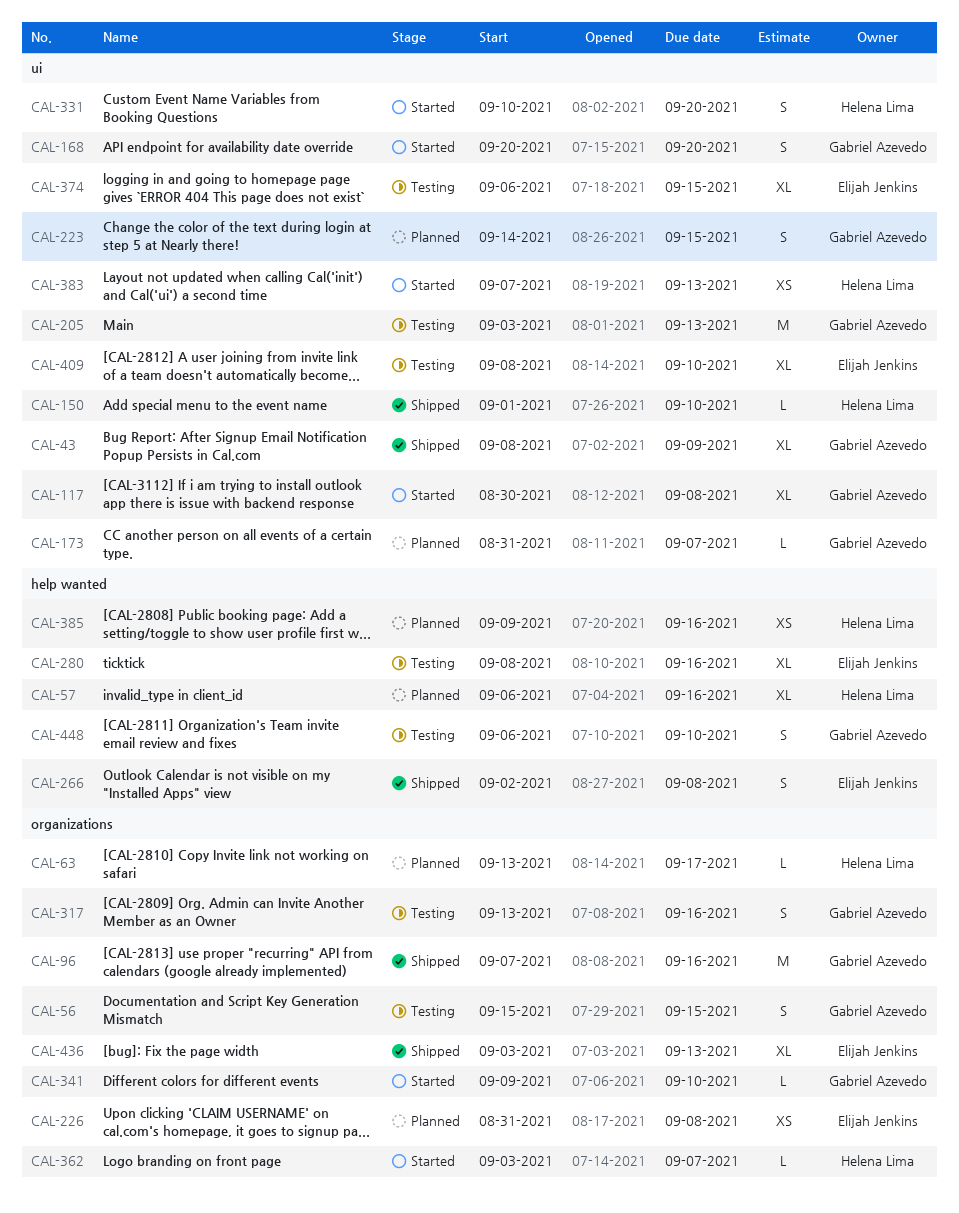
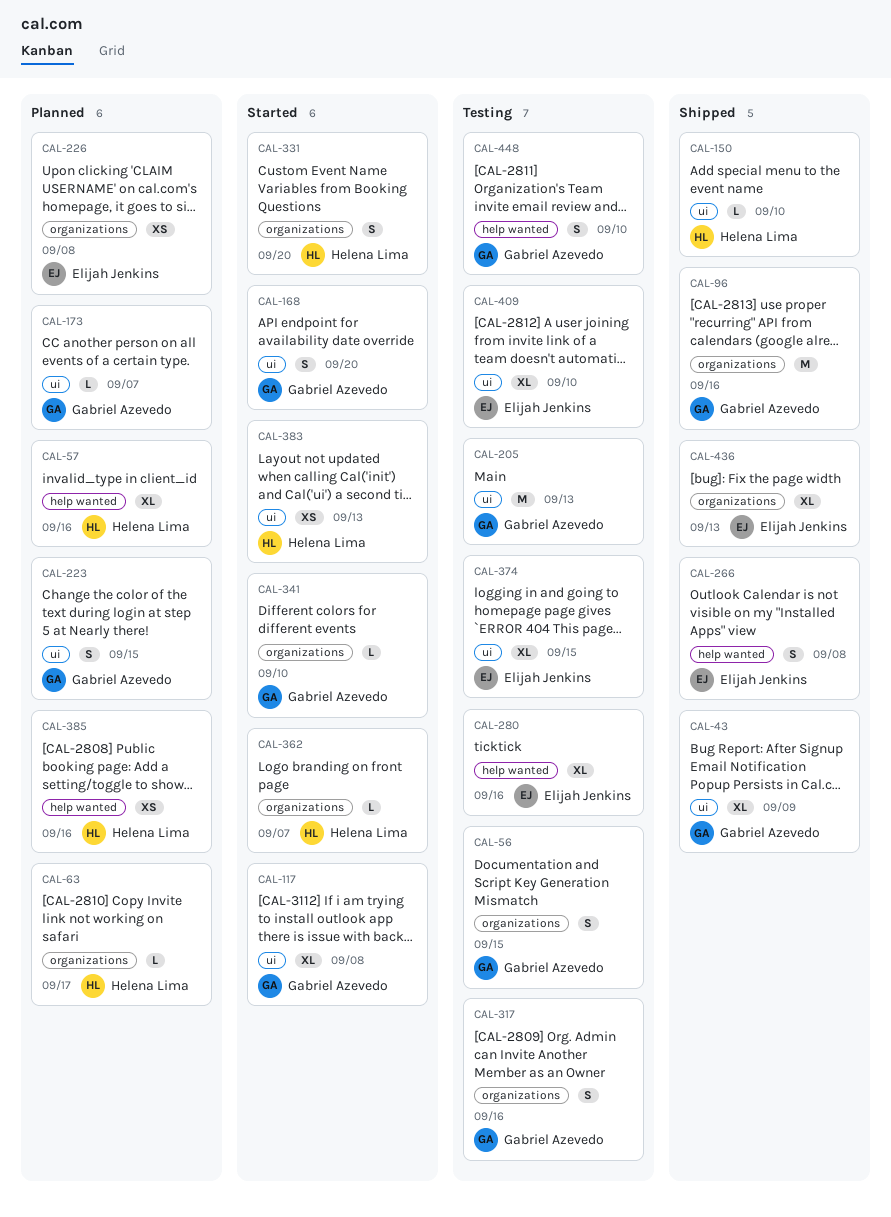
CAL-331, label: ui -> organizations

